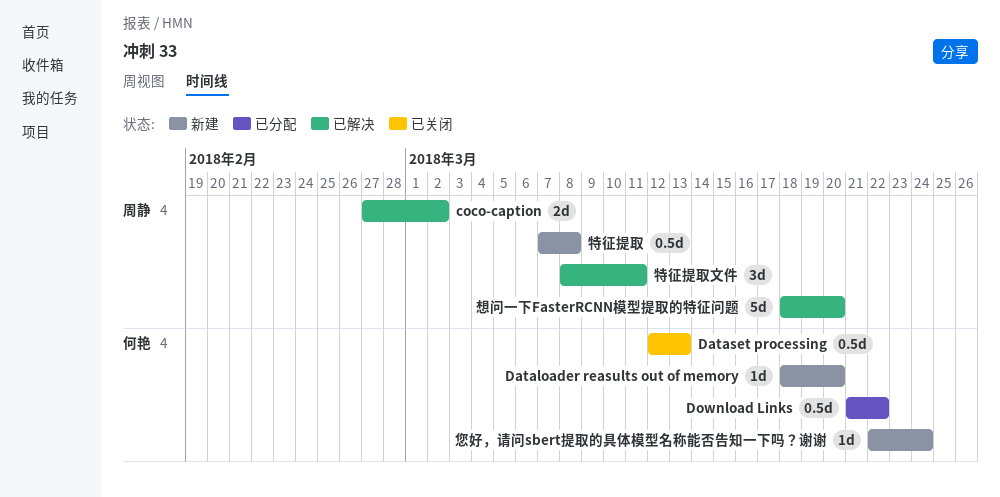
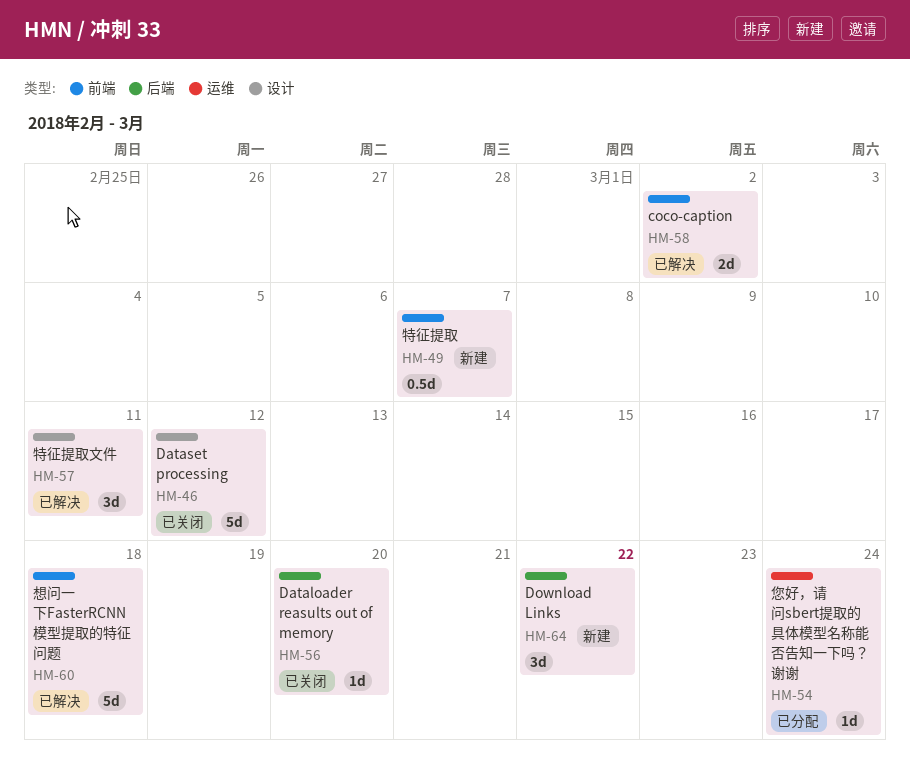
Dataloader reasults out of memory, status: 新建 -> 已关闭
Dataset processing, estimate: 0.5d -> 5d
Dataset processing, due: Mar 13 -> Mar 12
Download Links, status: 已分配 -> 新建
Download Links, estimate: 0.5d -> 3d
您好，请问sbert提取的具体模型名称能否告知一下吗？谢谢, status: 新建 -> 已分配
想问一下FasterRCNN模型提取的特征问题, due: Mar 20 -> Mar 18
特征提取, due: Mar 8 -> Mar 7

